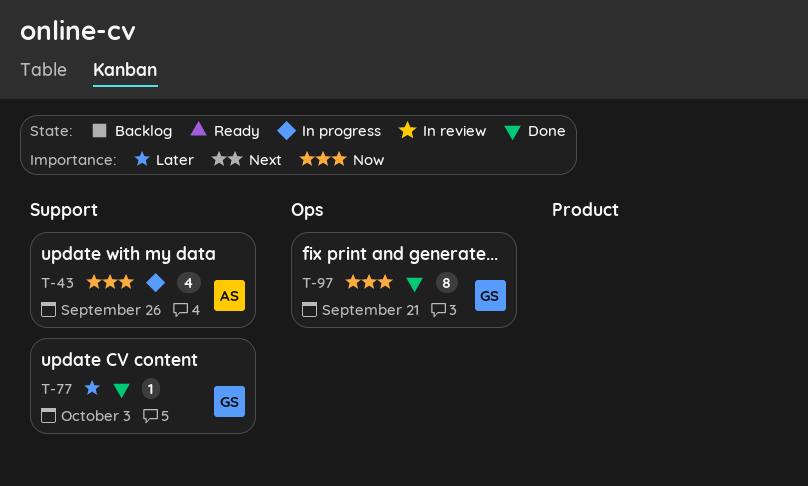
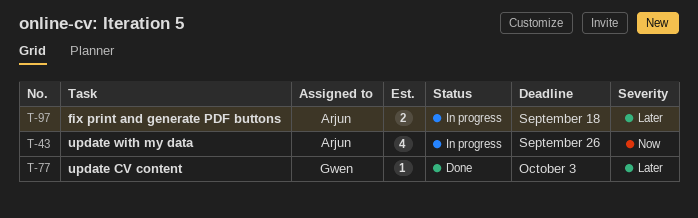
T-97, status: Done -> In progress
T-97, owner: Gwen -> Arjun
T-97, priority: Now -> Later
T-97, estimate: 8 -> 2
T-97, due: Sep 21 -> Sep 18

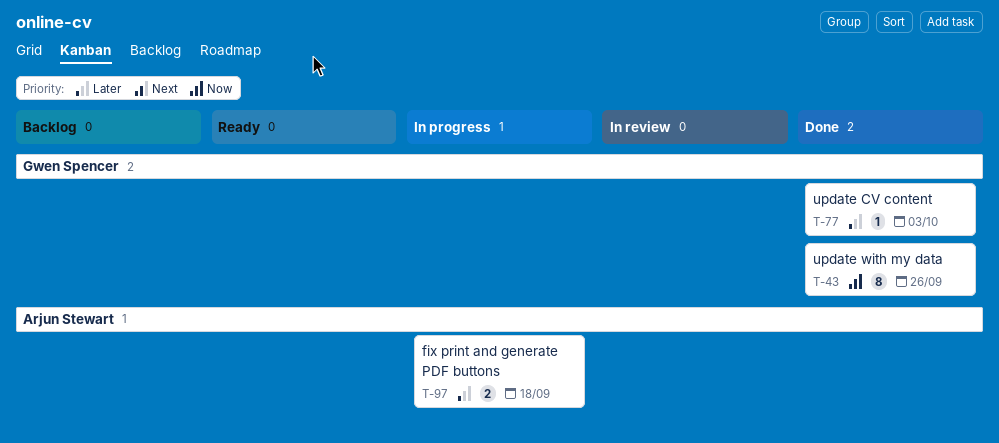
T-43, status: In progress -> Done
T-43, owner: Arjun Stewart -> Gwen Spencer
T-43, estimate: 4 -> 8

